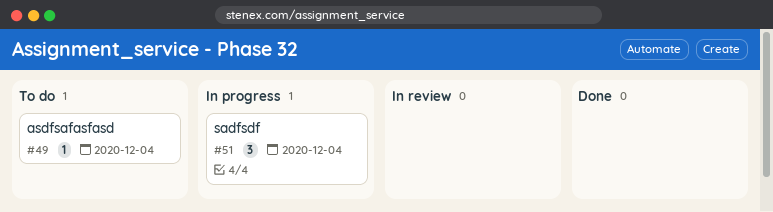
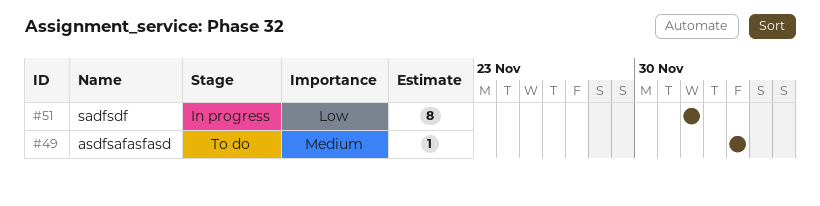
#51, estimate: 3 -> 8
#51, due: Dec 4 -> Dec 2

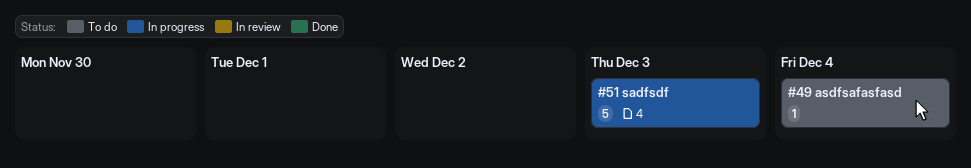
#51, estimate: 8 -> 5
#51, due: Dec 2 -> Dec 3

